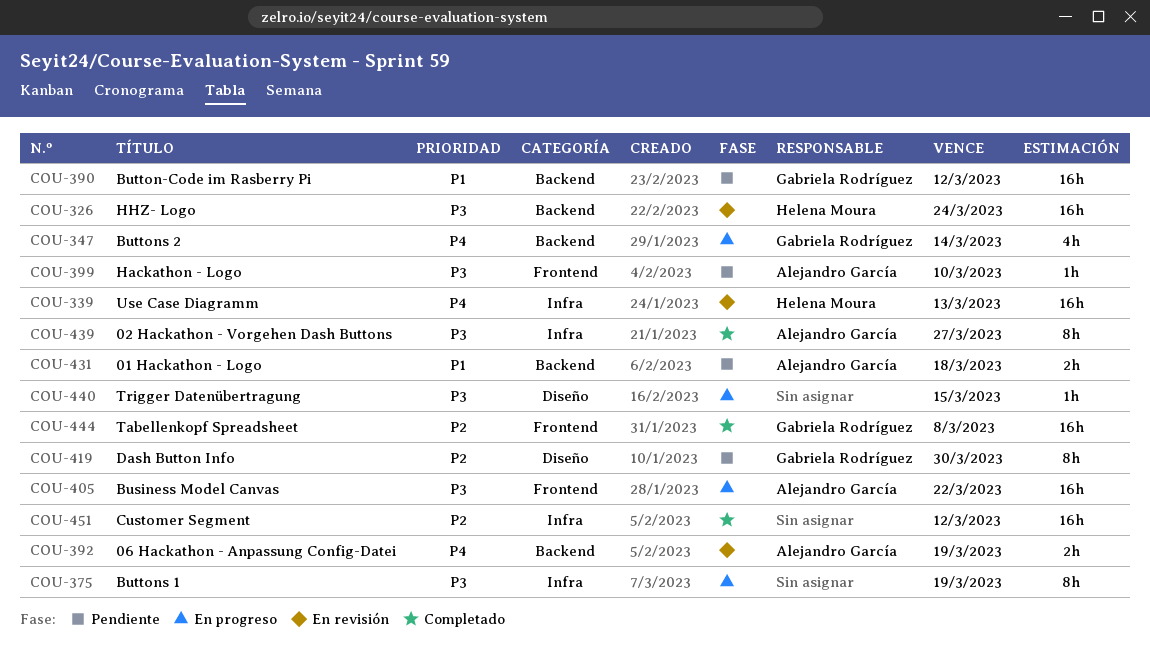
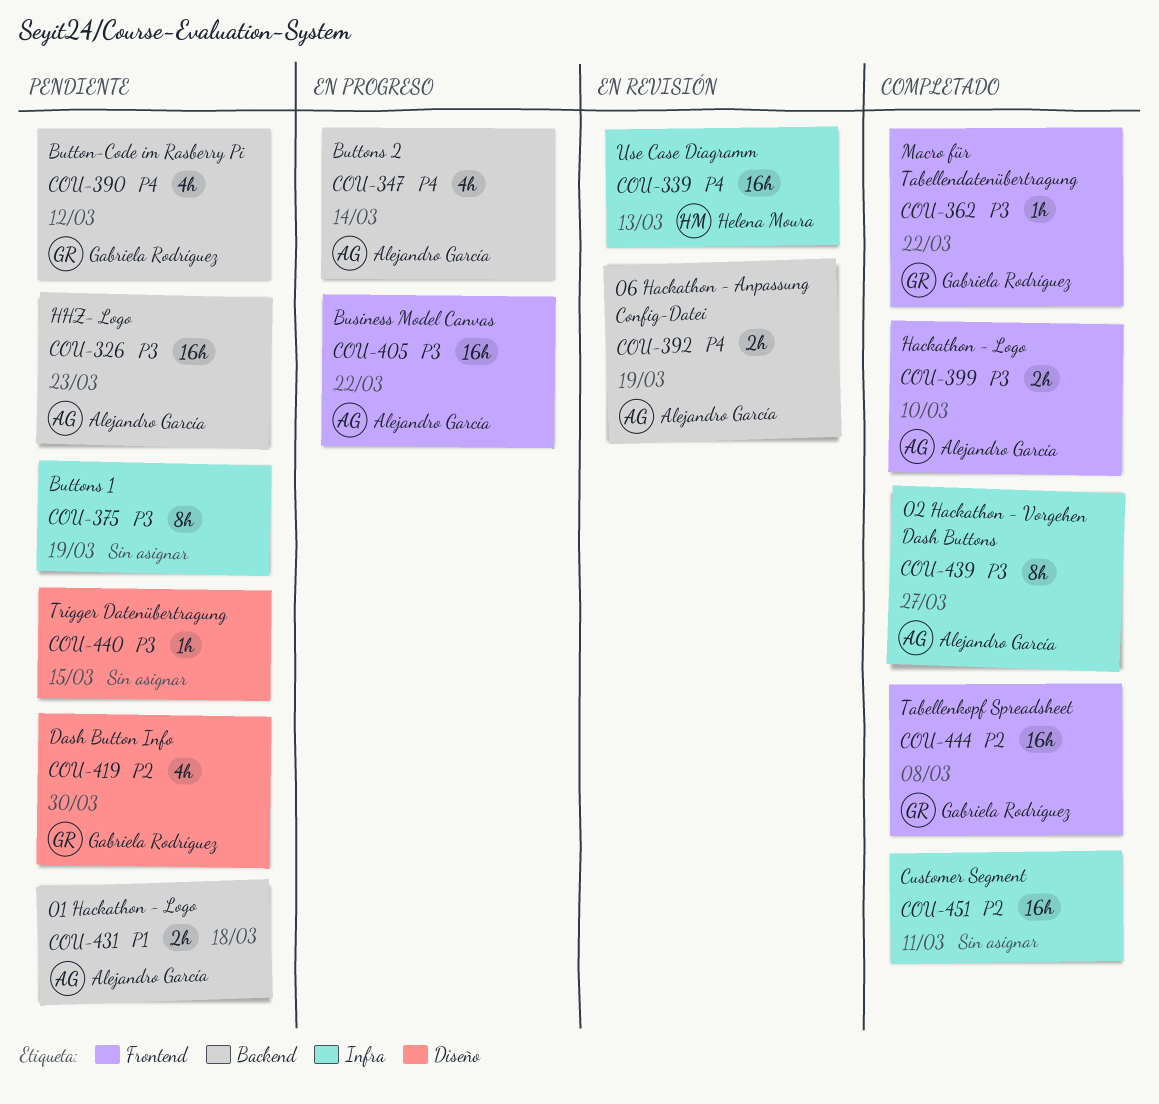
COU-326, status: En revisión -> Pendiente
COU-326, owner: Helena Moura -> Alejandro García
COU-326, due: Mar 24 -> Mar 23
COU-347, owner: Gabriela Rodríguez -> Alejandro García
COU-362: none -> present
COU-375, status: En progreso -> Pendiente
COU-390, priority: P1 -> P4
COU-390, estimate: 16h -> 4h
COU-399, status: Pendiente -> Completado
COU-399, estimate: 1h -> 2h
COU-419, estimate: 8h -> 4h
COU-440, status: En progreso -> Pendiente
COU-451, due: Mar 12 -> Mar 11

